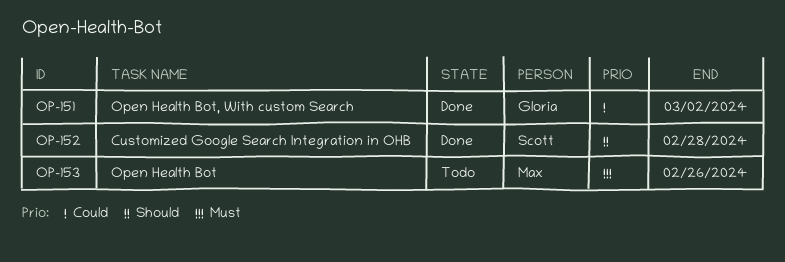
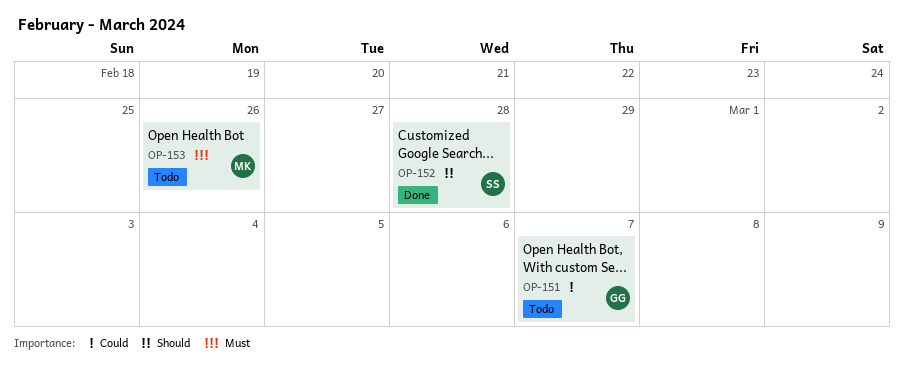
OP-151, status: Done -> Todo
OP-151, due: Mar 2 -> Mar 7

